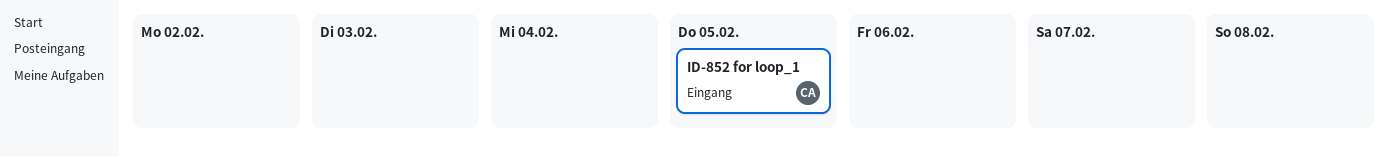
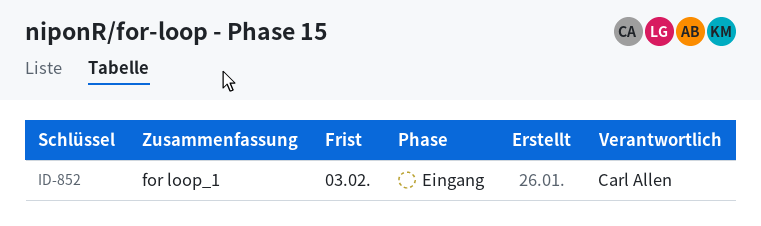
ID-852, due: Feb 5 -> Feb 3

